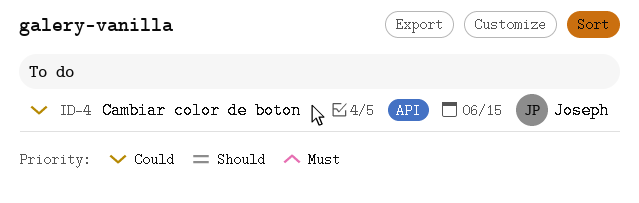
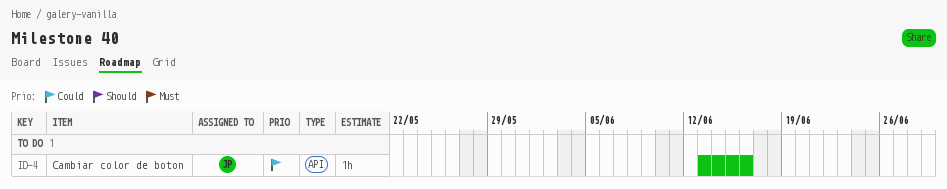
ID-4, due: Jun 15 -> Jun 16

